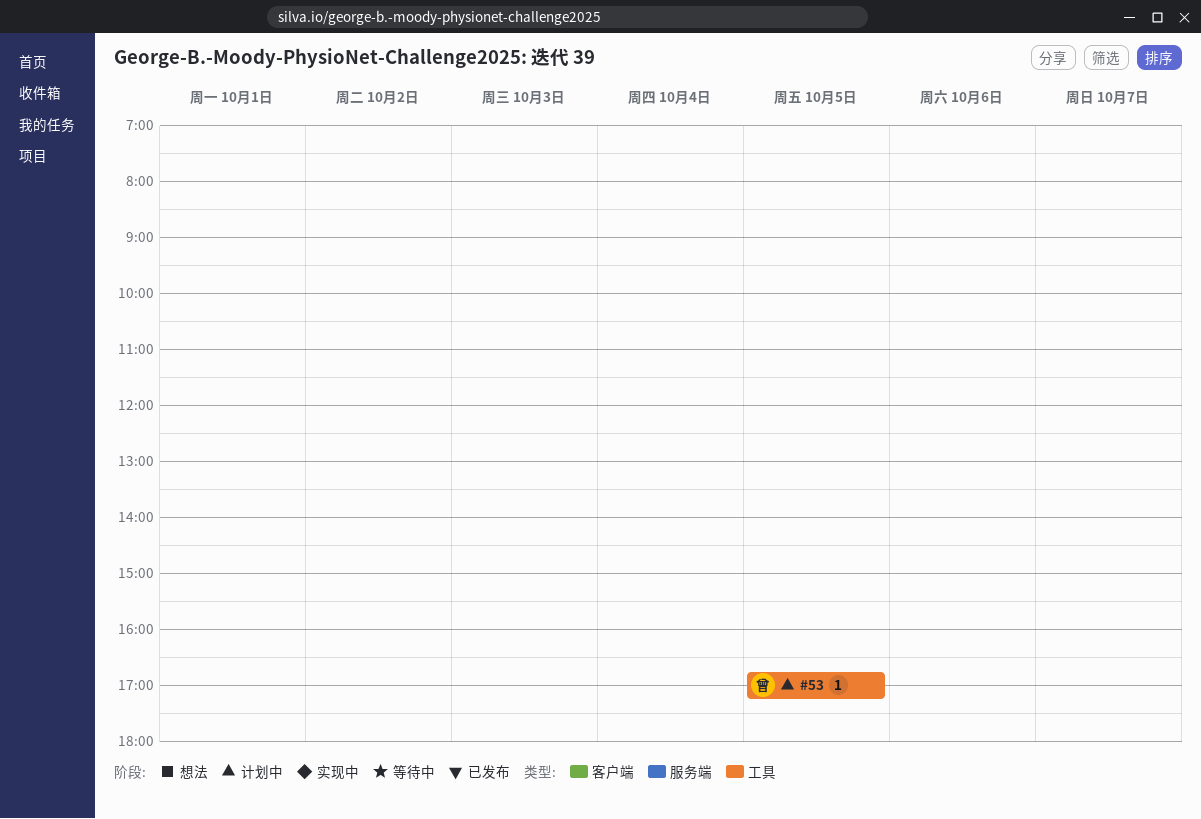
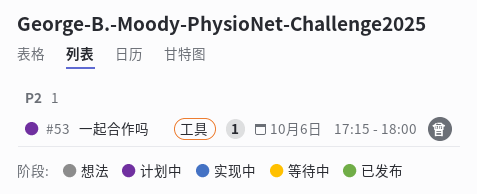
#53, day: Oct 5 -> Oct 6
#53, begins: 16:45 -> 17:15
#53, ends: 17:15 -> 18:00

